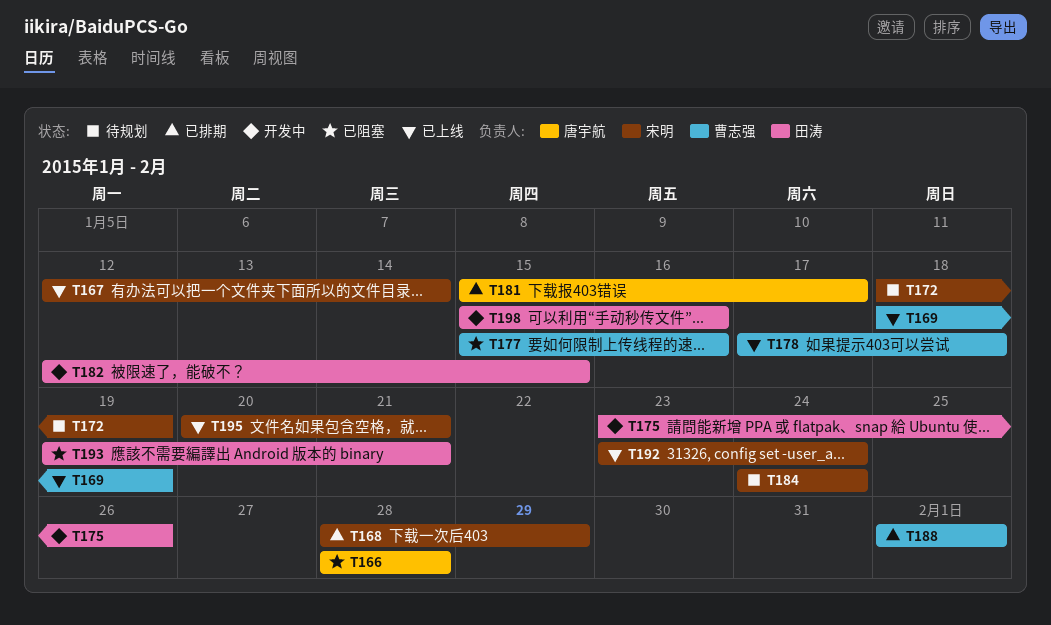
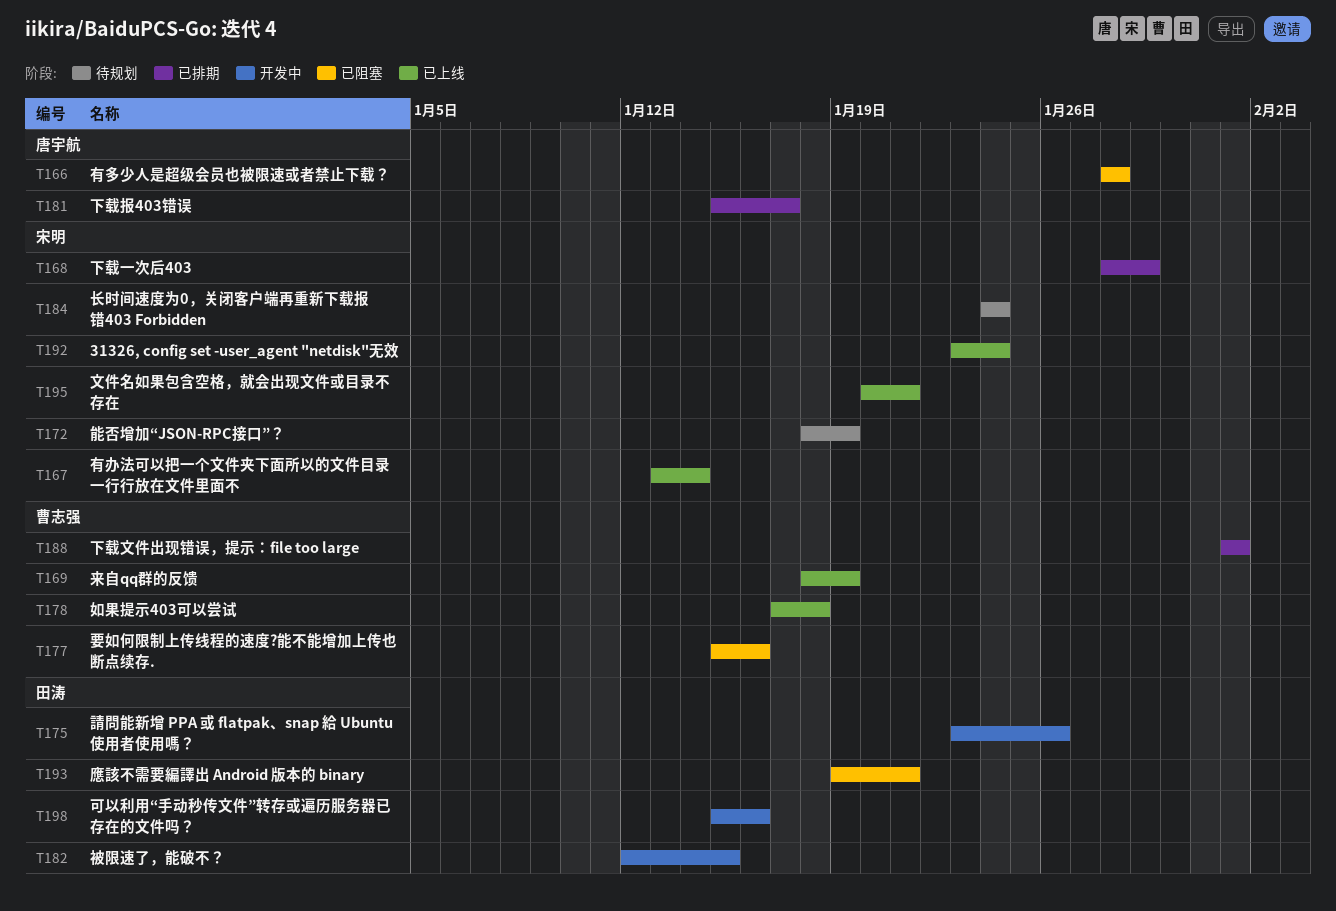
T167, start: Jan 12 -> Jan 13

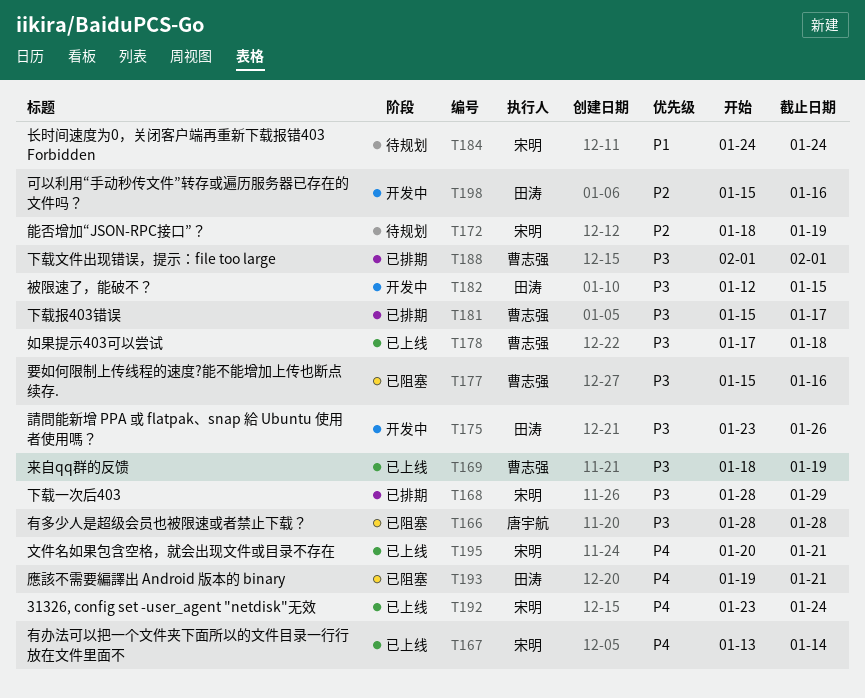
T181, owner: 唐宇航 -> 曹志强

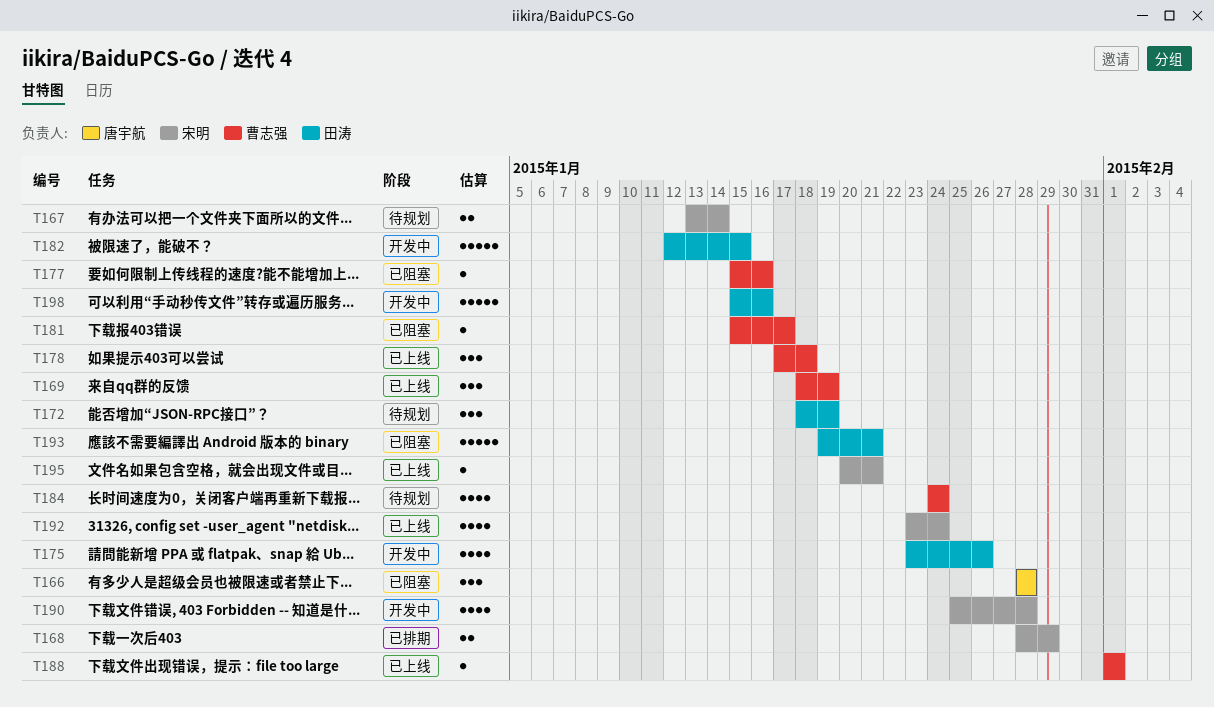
T167, status: 已上线 -> 待规划
T172, owner: 宋明 -> 田涛
T181, status: 已排期 -> 已阻塞
T184, owner: 宋明 -> 曹志强
T188, status: 已排期 -> 已上线
T190: none -> present

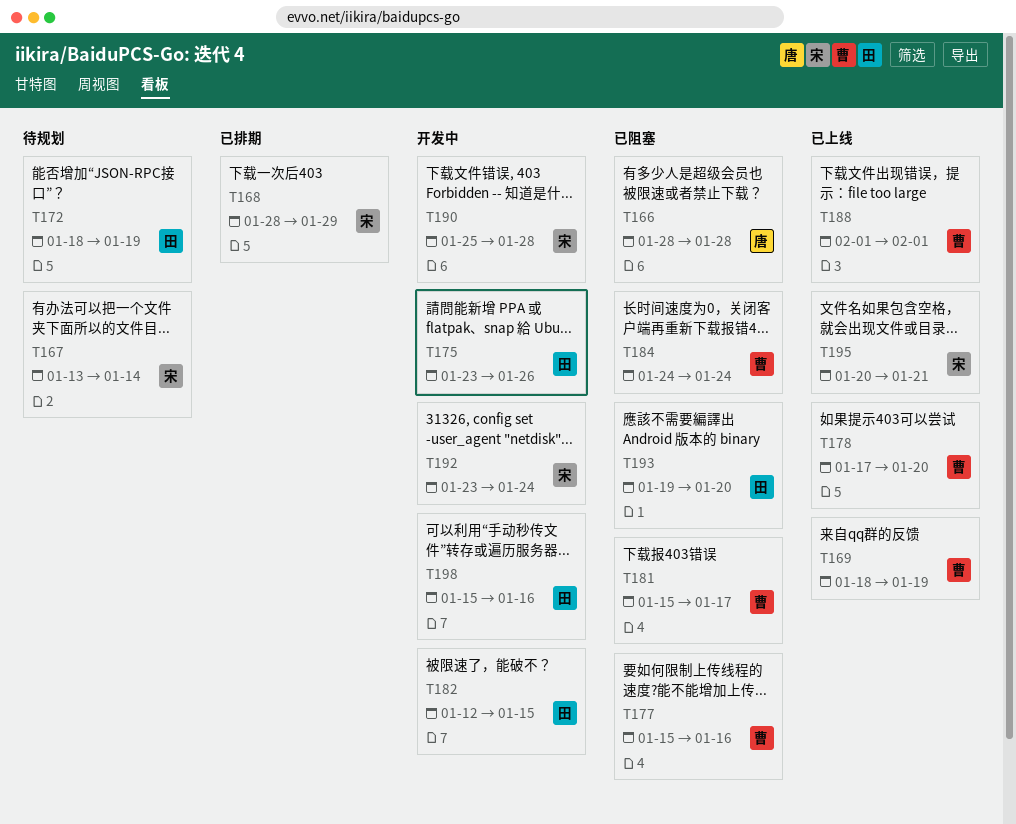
T178, due: Jan 18 -> Jan 20
T184, status: 待规划 -> 已阻塞
T192, status: 已上线 -> 开发中
T193, due: Jan 21 -> Jan 20

